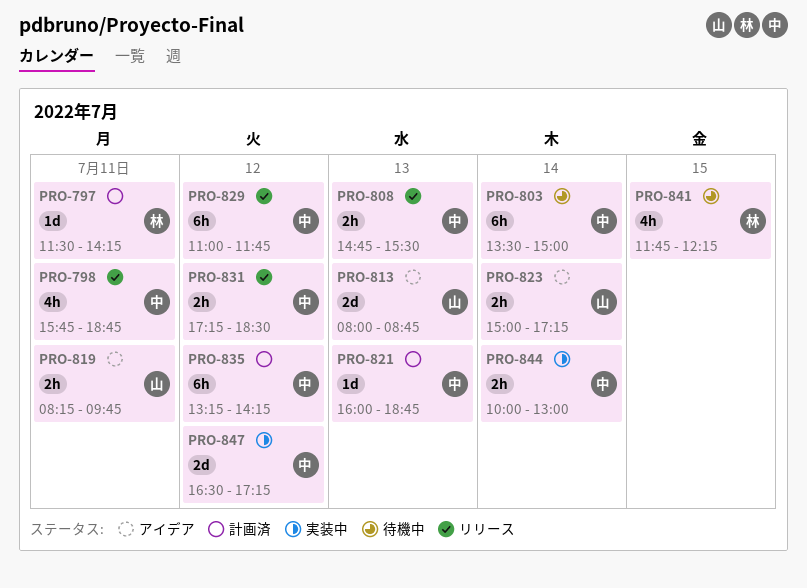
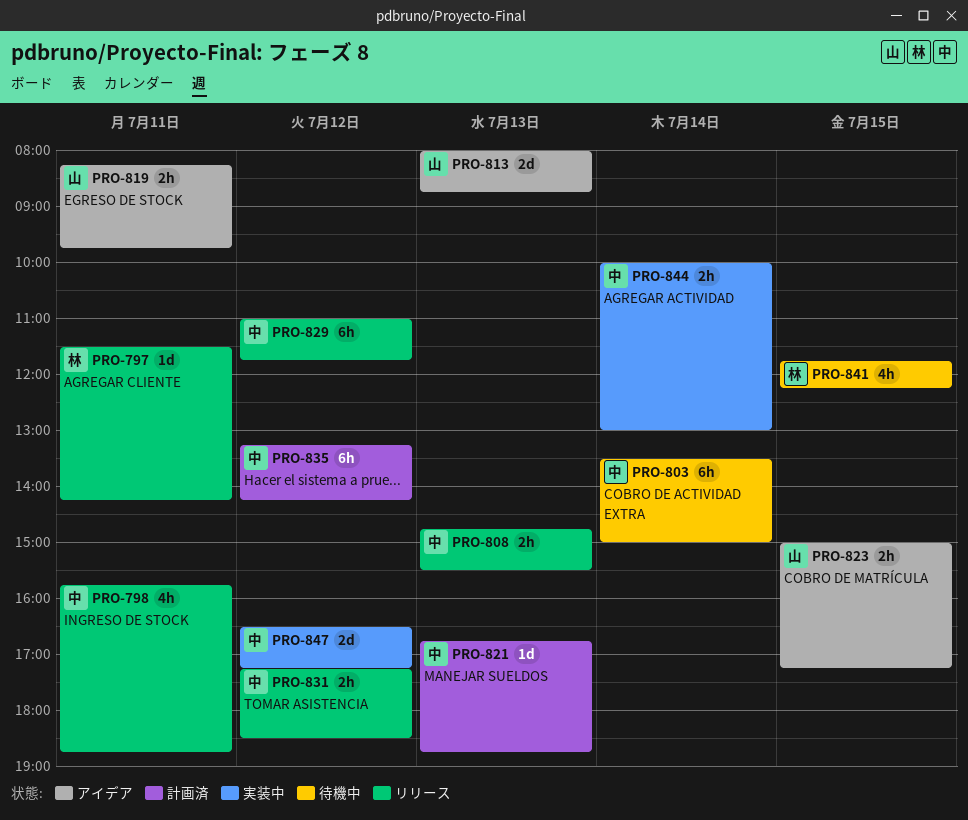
PRO-797, status: 計画済 -> リリース
PRO-821, begins: 16:00 -> 16:45
PRO-823, day: Jul 14 -> Jul 15

